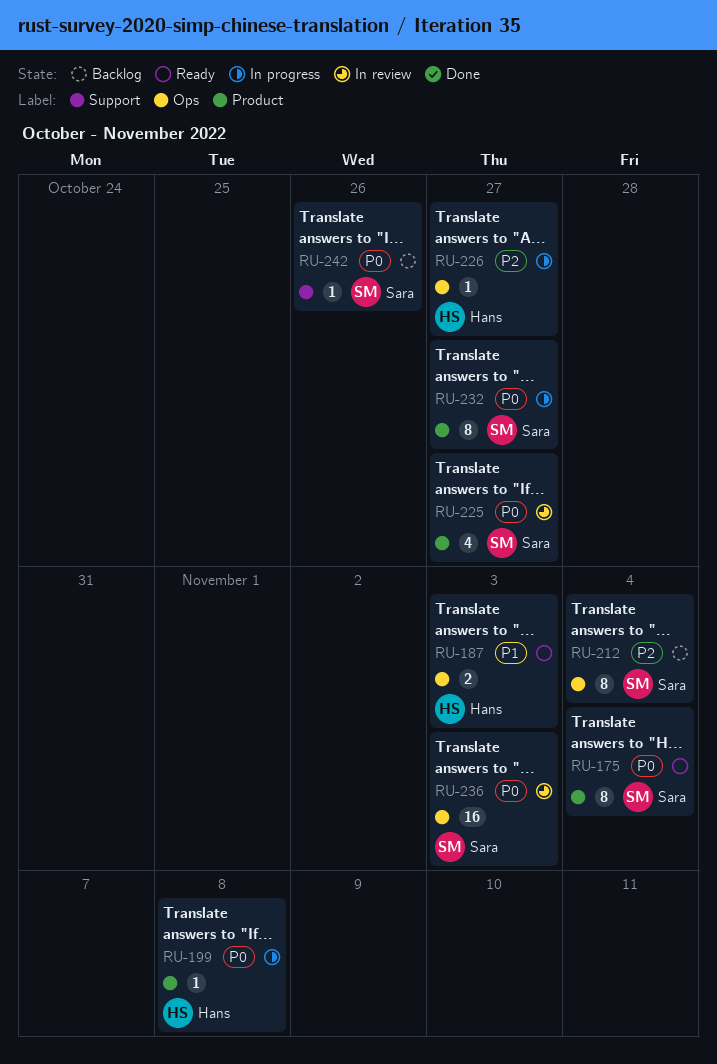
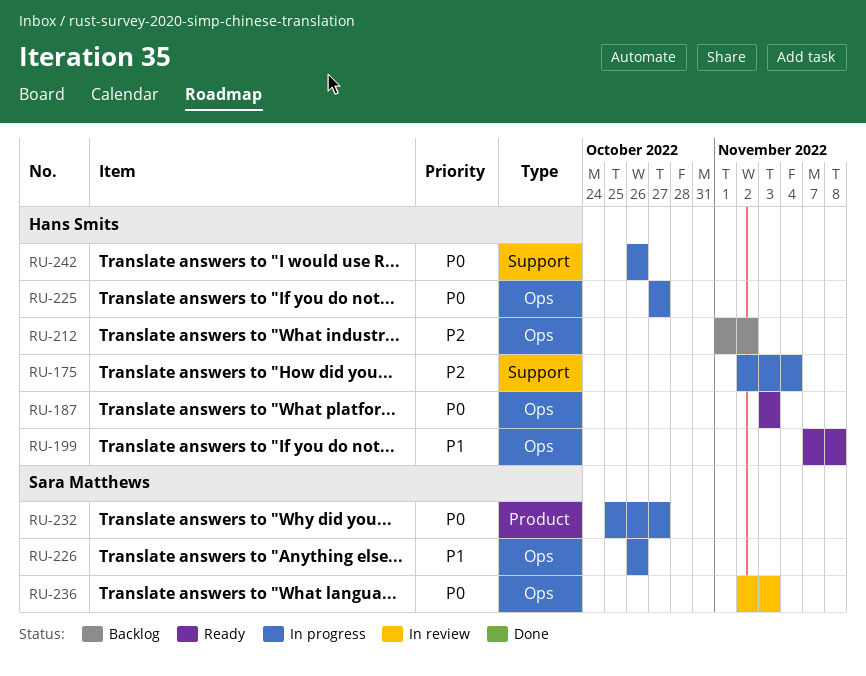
RU-175, status: Ready -> In progress
RU-175, owner: Sara Matthews -> Hans Smits
RU-175, priority: P0 -> P2
RU-175, label: Product -> Support
RU-187, priority: P1 -> P0
RU-199, status: In progress -> Ready
RU-199, priority: P0 -> P1
RU-199, label: Product -> Ops
RU-212, owner: Sara Matthews -> Hans Smits
RU-212, due: Nov 4 -> Nov 2
RU-225, status: In review -> In progress
RU-225, owner: Sara Matthews -> Hans Smits
RU-225, label: Product -> Ops
RU-226, owner: Hans Smits -> Sara Matthews
RU-226, priority: P2 -> P1
RU-226, due: Oct 27 -> Oct 26
RU-242, status: Backlog -> In progress
RU-242, owner: Sara Matthews -> Hans Smits

